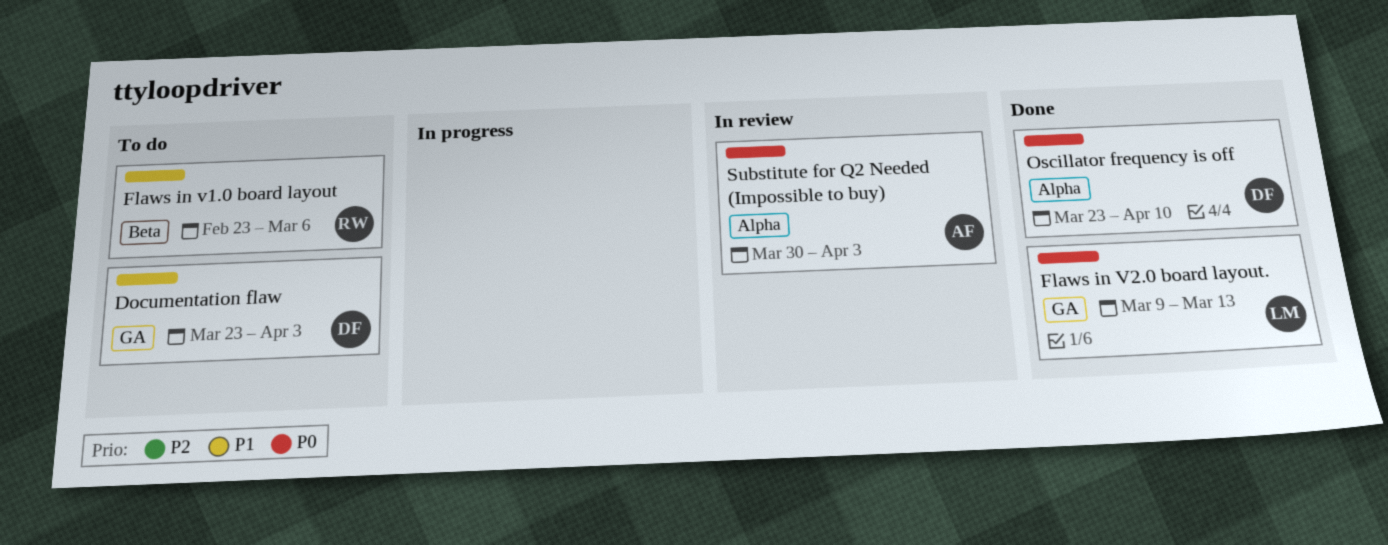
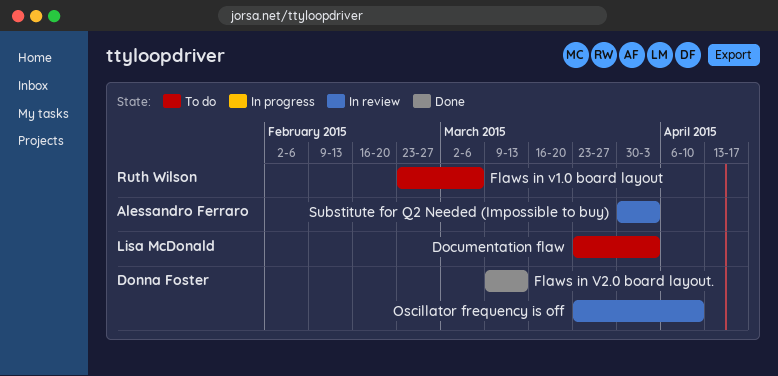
Documentation flaw, owner: Donna Foster -> Lisa McDonald
Flaws in V2.0 board layout., owner: Lisa McDonald -> Donna Foster
Oscillator frequency is off, status: Done -> In review

